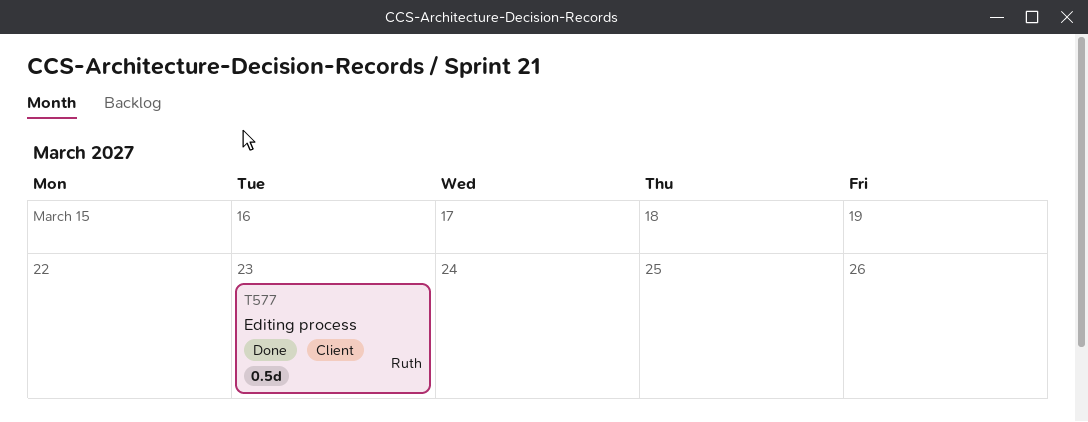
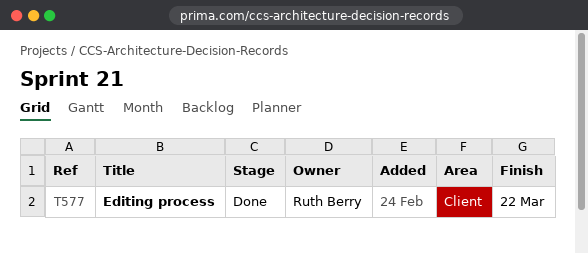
T577, due: Mar 23 -> Mar 22

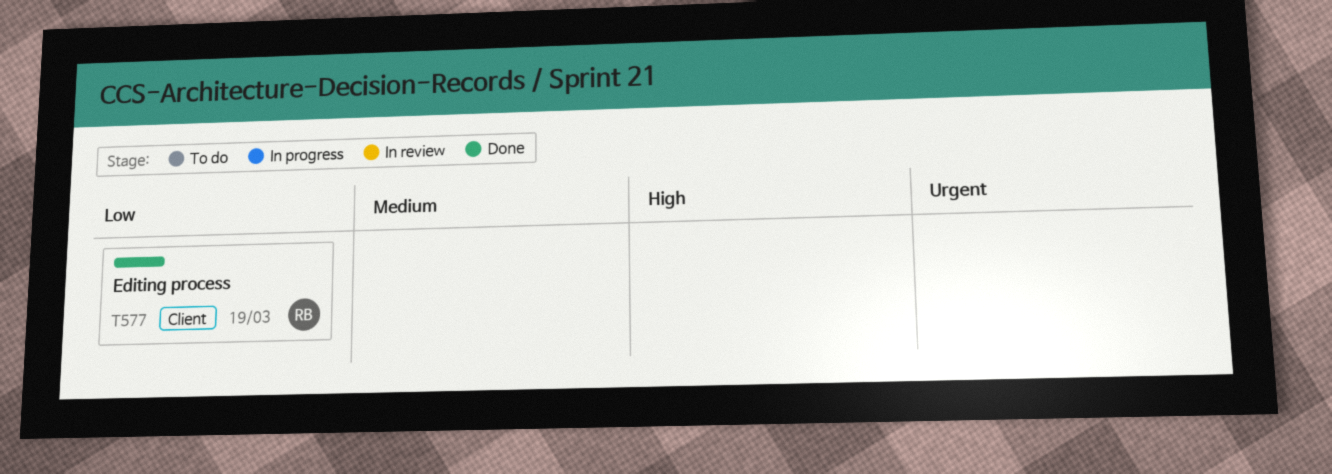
T577, due: Mar 22 -> Mar 19

